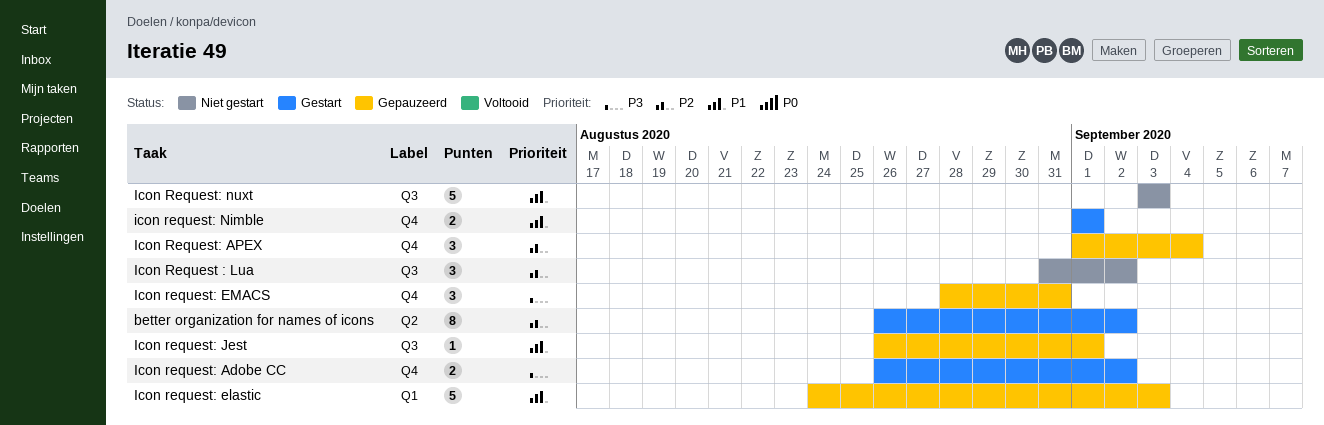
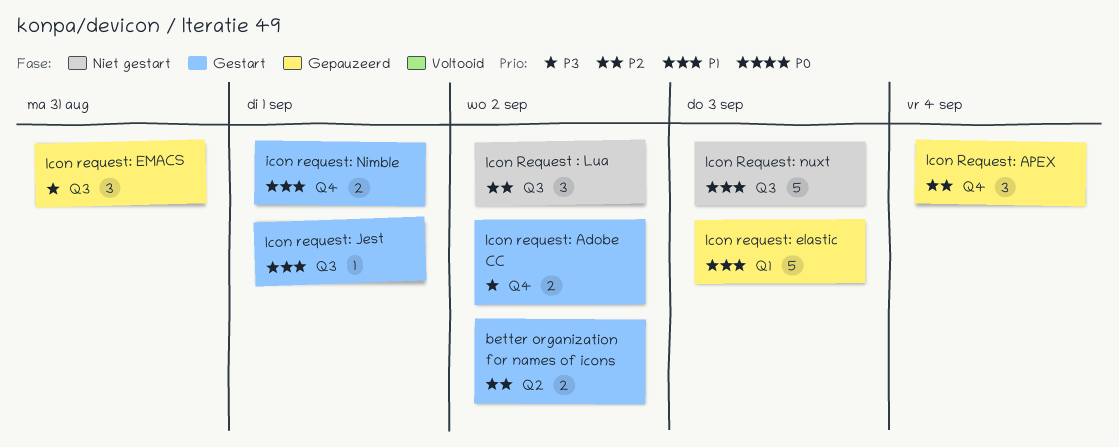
better organization for names of icons, estimate: 8 -> 2
Icon request: EMACS, label: Q4 -> Q3
Icon request: Jest, status: Gepauzeerd -> Gestart

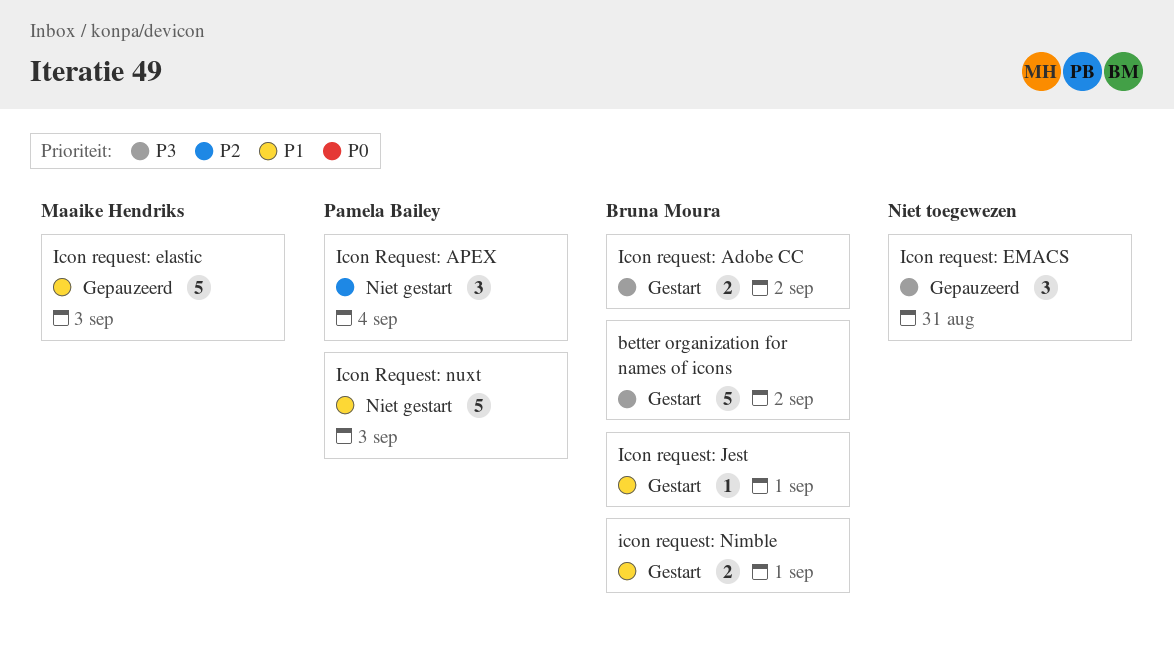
better organization for names of icons, priority: P2 -> P3
better organization for names of icons, estimate: 2 -> 5
Icon Request : Lua: present -> none
Icon Request: APEX, status: Gepauzeerd -> Niet gestart

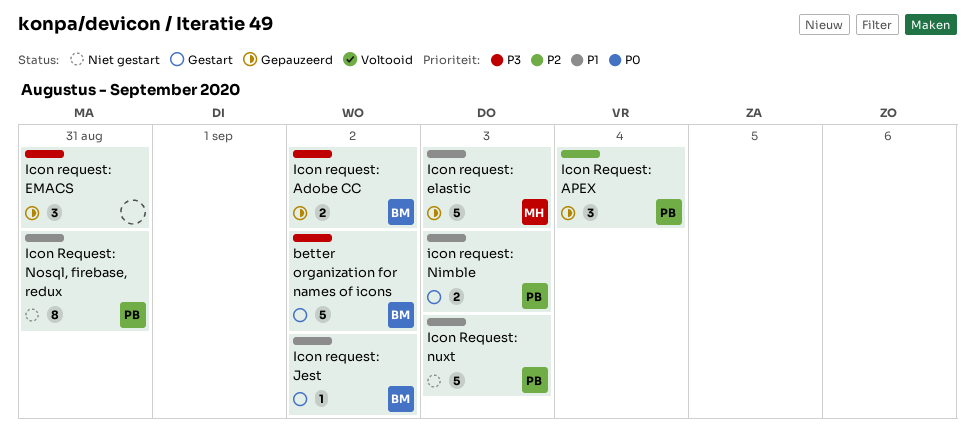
Icon request: Adobe CC, status: Gestart -> Gepauzeerd
Icon Request: APEX, status: Niet gestart -> Gepauzeerd
Icon request: Jest, due: Sep 1 -> Sep 2
icon request: Nimble, owner: Bruna Moura -> Pamela Bailey
icon request: Nimble, due: Sep 1 -> Sep 3
Icon Request: Nosql, firebase, redux: none -> present

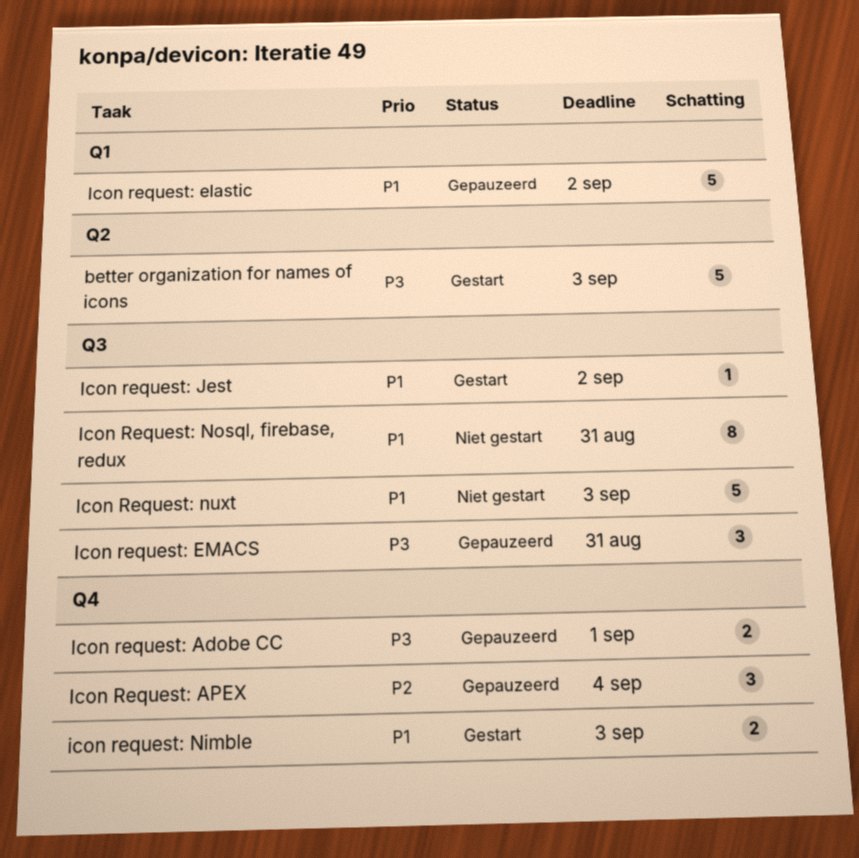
better organization for names of icons, due: Sep 2 -> Sep 3
Icon request: Adobe CC, due: Sep 2 -> Sep 1
Icon request: elastic, due: Sep 3 -> Sep 2

